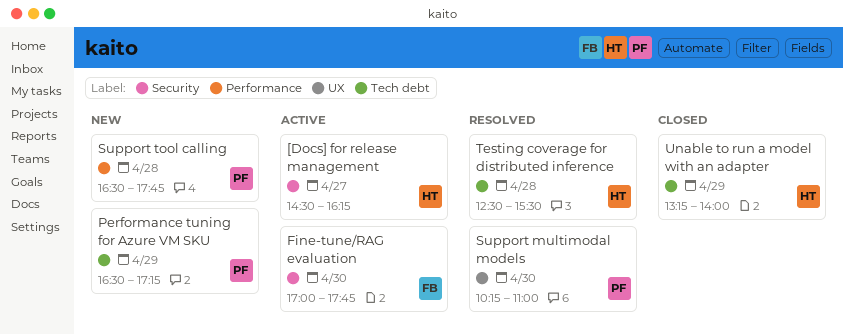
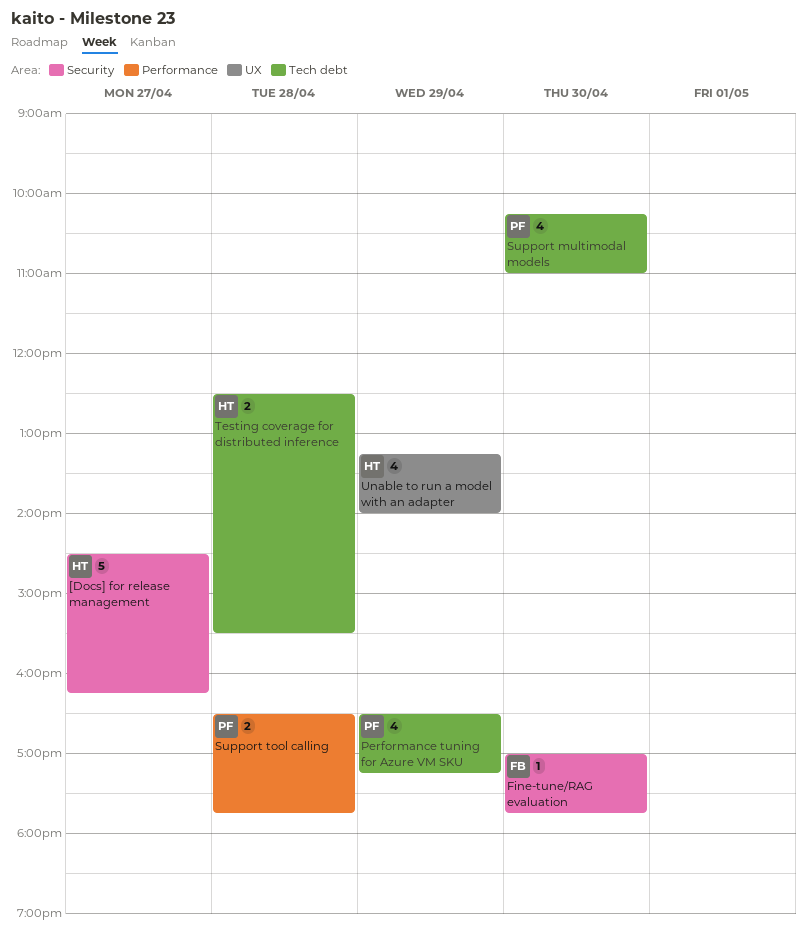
Support multimodal models, label: UX -> Tech debt
Unable to run a model with an adapter, label: Tech debt -> UX

